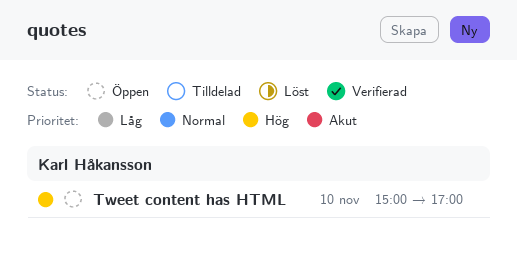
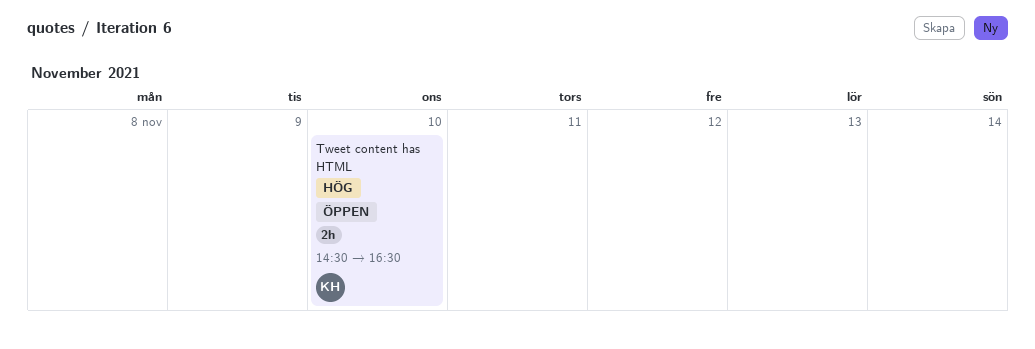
Tweet content has HTML, begins: 15:00 -> 14:30
Tweet content has HTML, ends: 17:00 -> 16:30

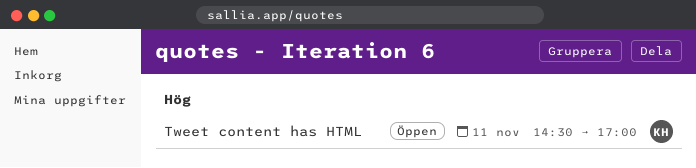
Tweet content has HTML, day: Nov 10 -> Nov 11
Tweet content has HTML, ends: 16:30 -> 17:00

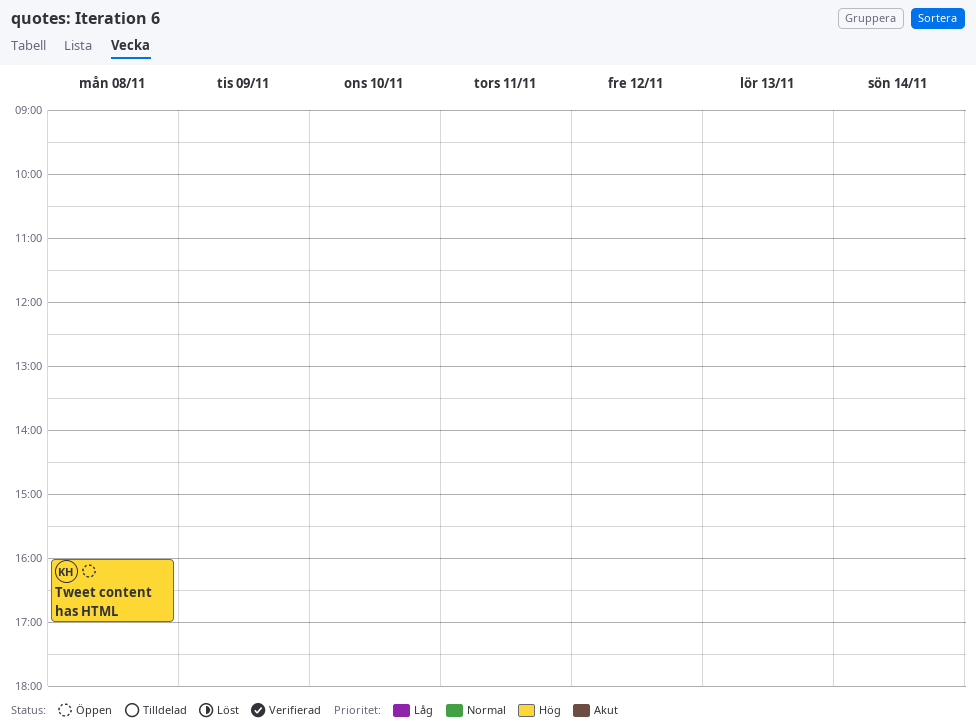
Tweet content has HTML, day: Nov 11 -> Nov 8
Tweet content has HTML, begins: 14:30 -> 16:00

